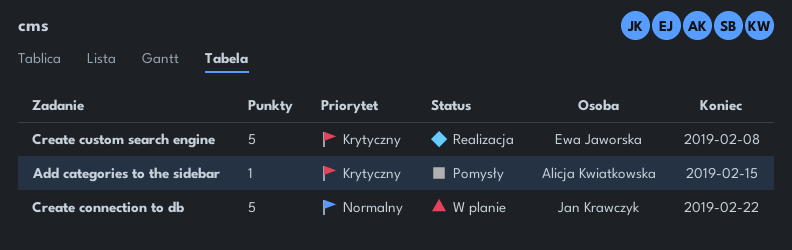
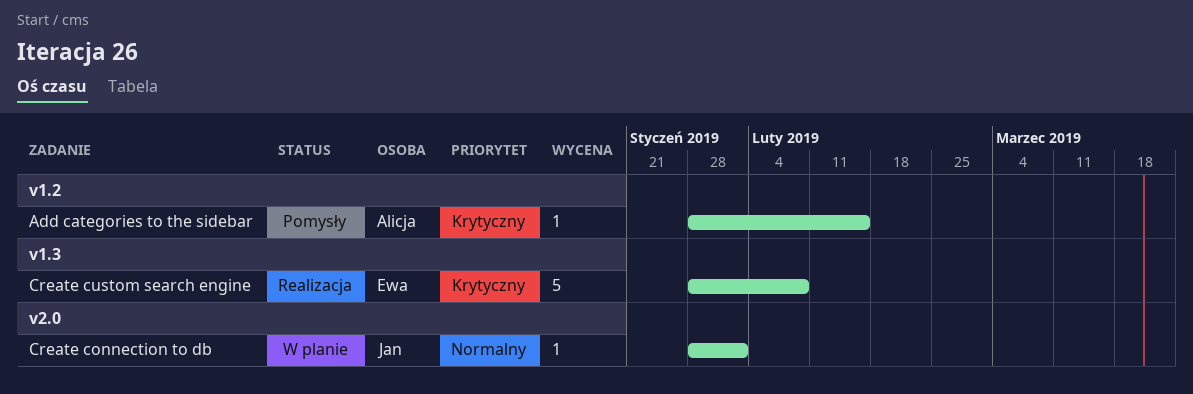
Create connection to db, estimate: 5 -> 1
Create connection to db, due: Feb 22 -> Feb 1

